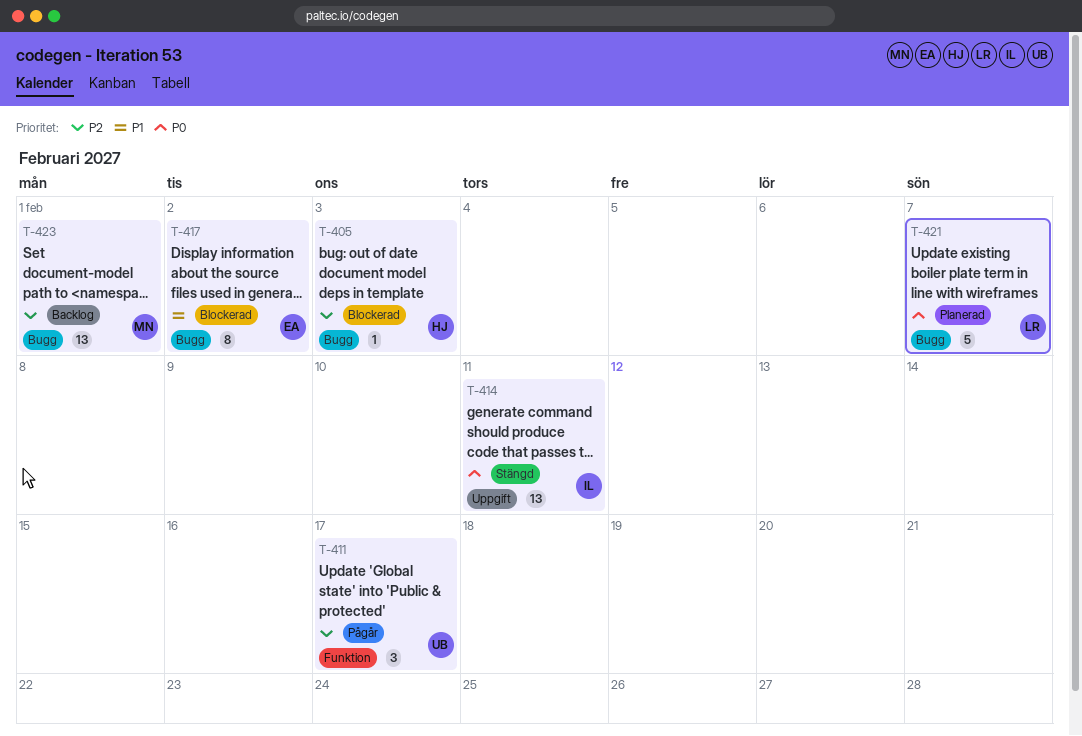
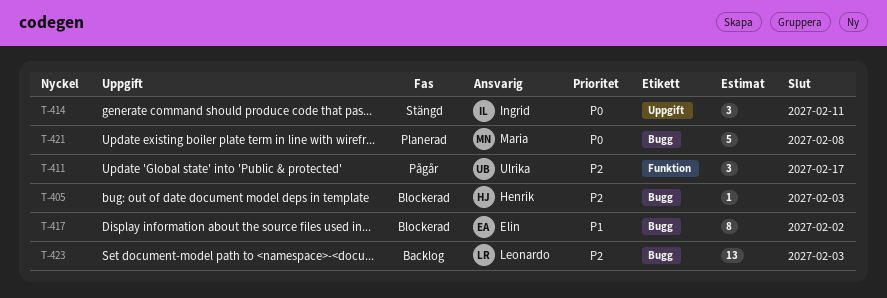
T-414, estimate: 13 -> 3
T-421, owner: Leonardo -> Maria
T-421, due: Feb 7 -> Feb 8
T-423, owner: Maria -> Leonardo
T-423, due: Feb 1 -> Feb 3

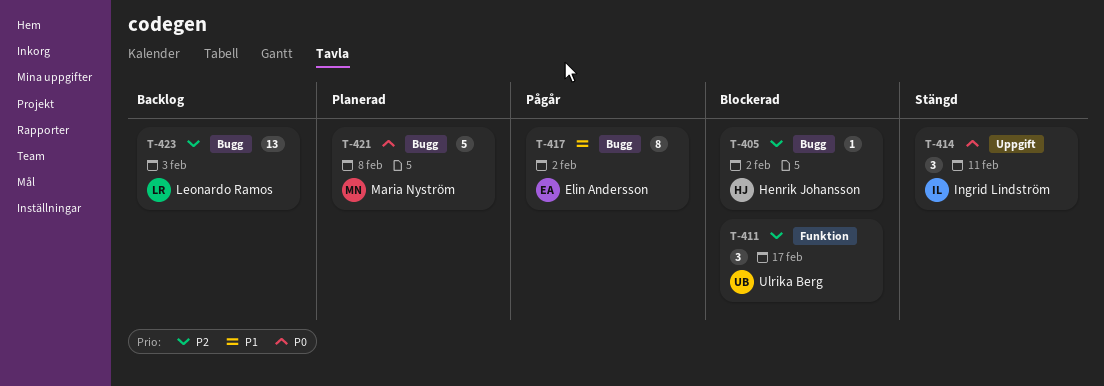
T-405, due: Feb 3 -> Feb 2
T-411, status: Pågår -> Blockerad
T-417, status: Blockerad -> Pågår

